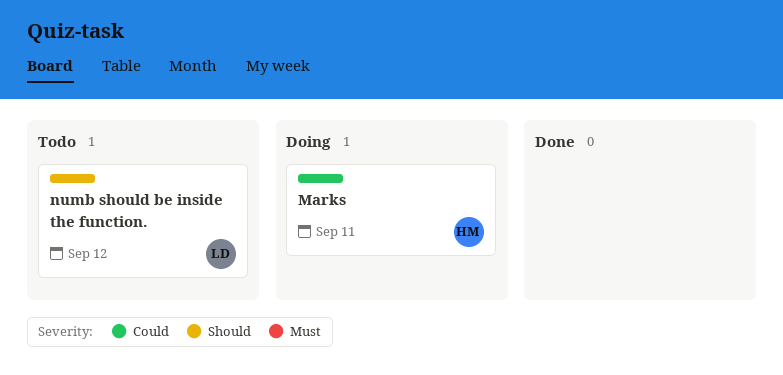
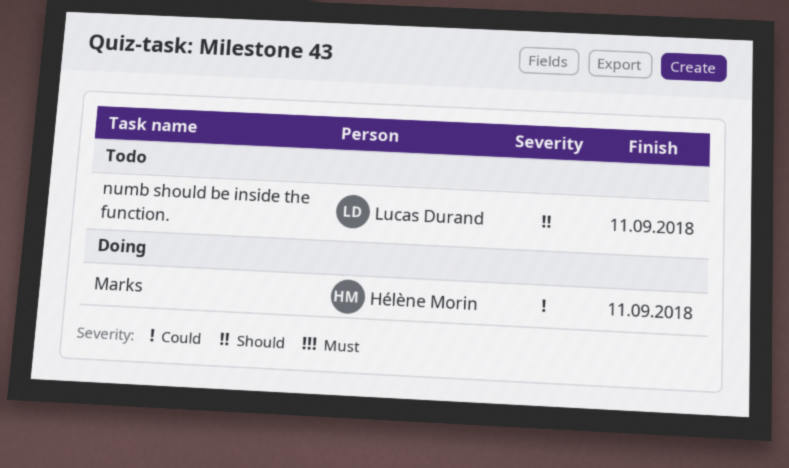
numb should be inside the function., due: Sep 12 -> Sep 11

